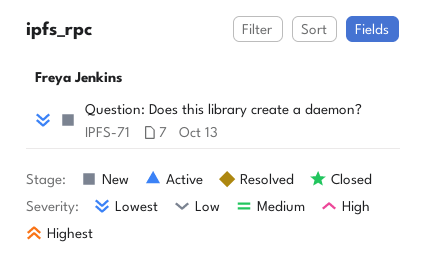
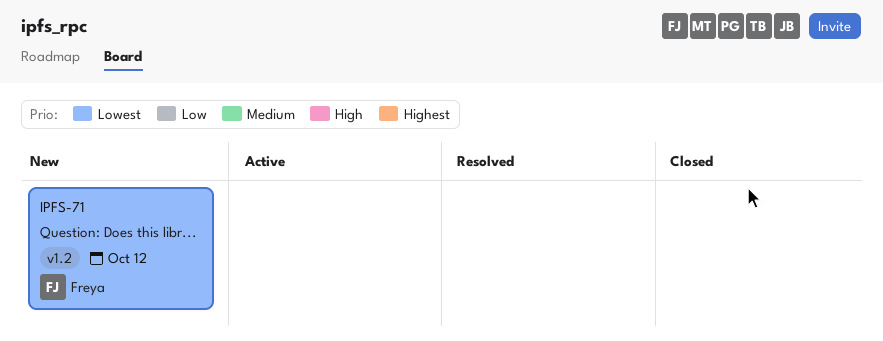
IPFS-71, due: Oct 13 -> Oct 12

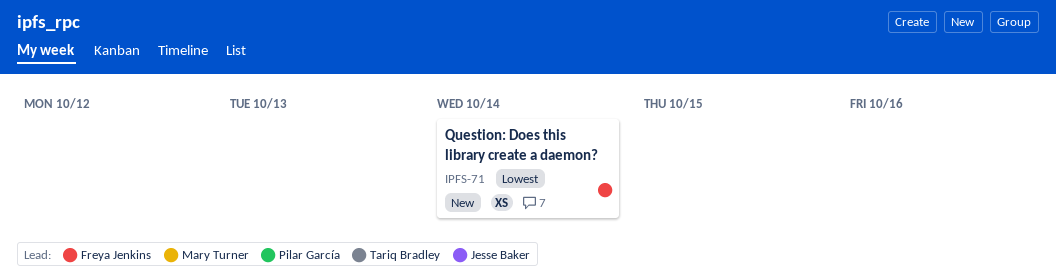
IPFS-71, due: Oct 12 -> Oct 14

